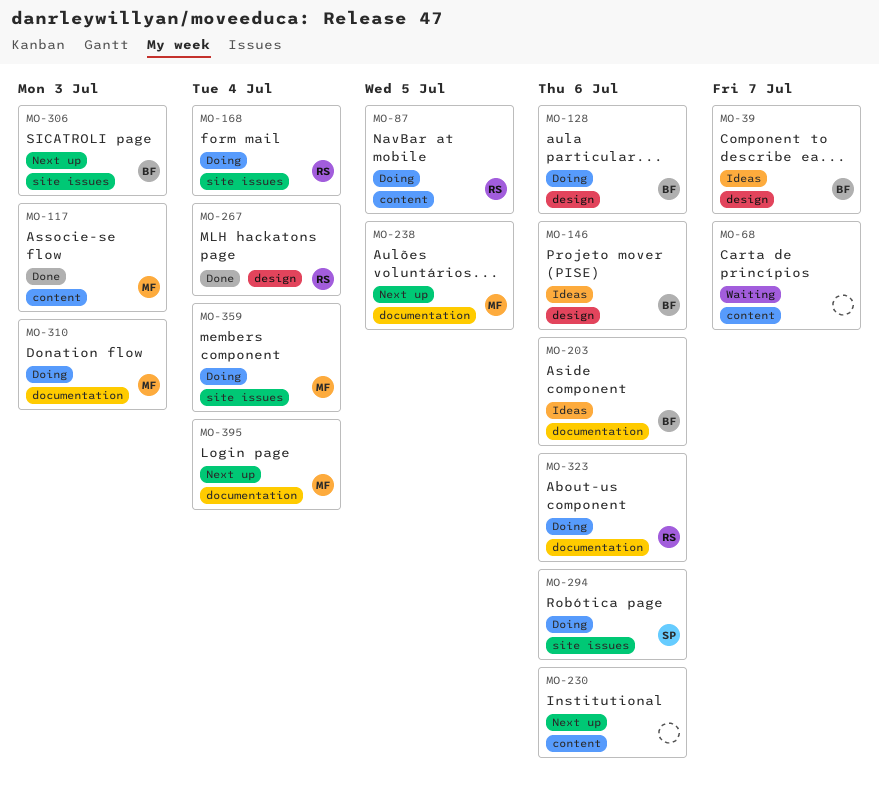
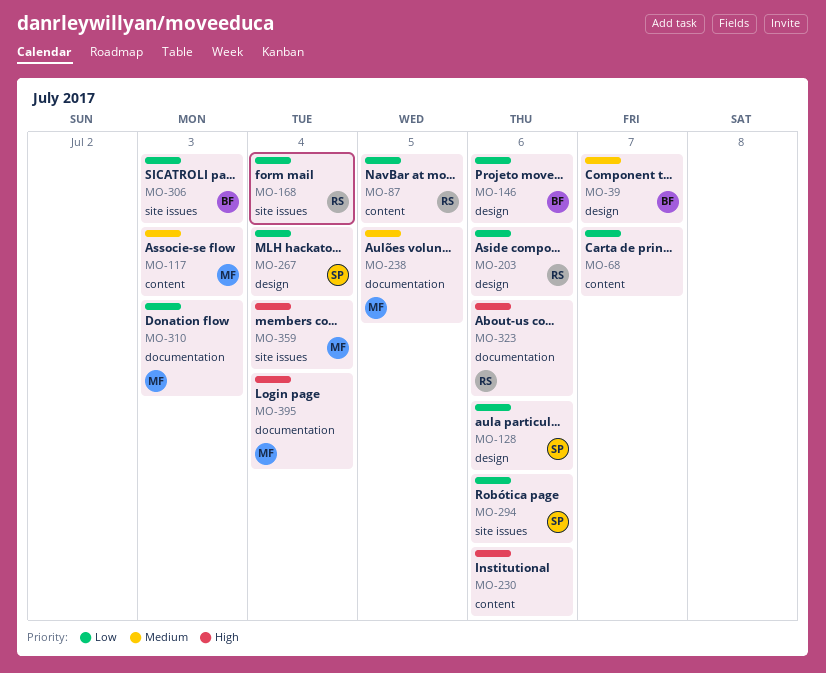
MO-128, owner: BF -> SP
MO-203, owner: BF -> RS
MO-203, label: documentation -> design
MO-267, owner: RS -> SP

